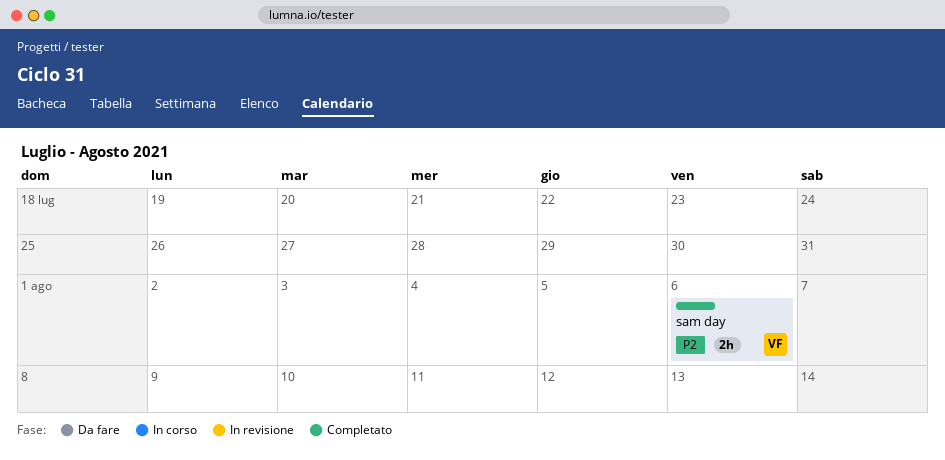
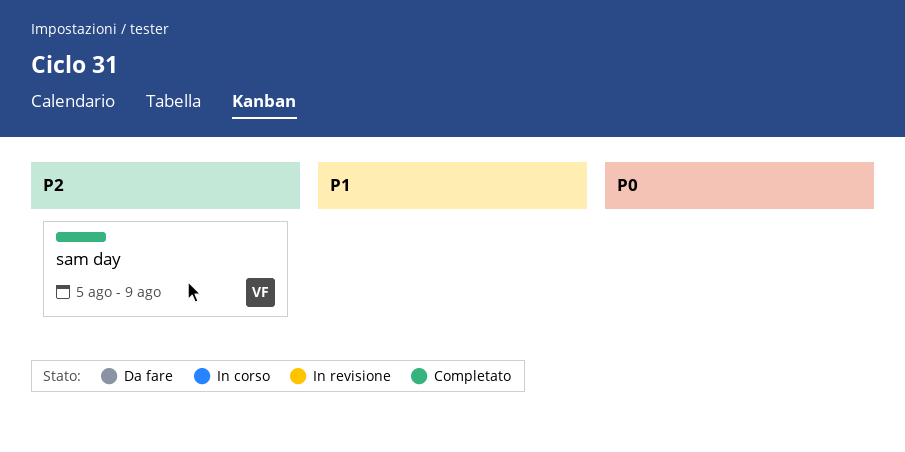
sam day, due: Aug 6 -> Aug 9

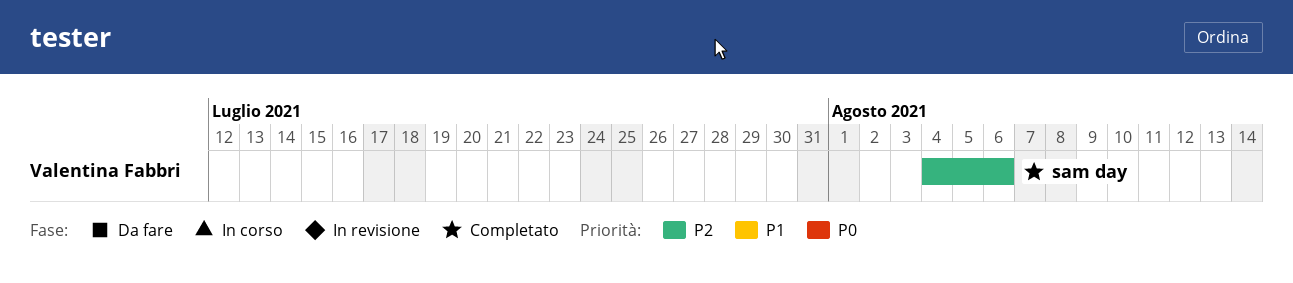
sam day, start: Aug 5 -> Aug 4
sam day, due: Aug 9 -> Aug 6

